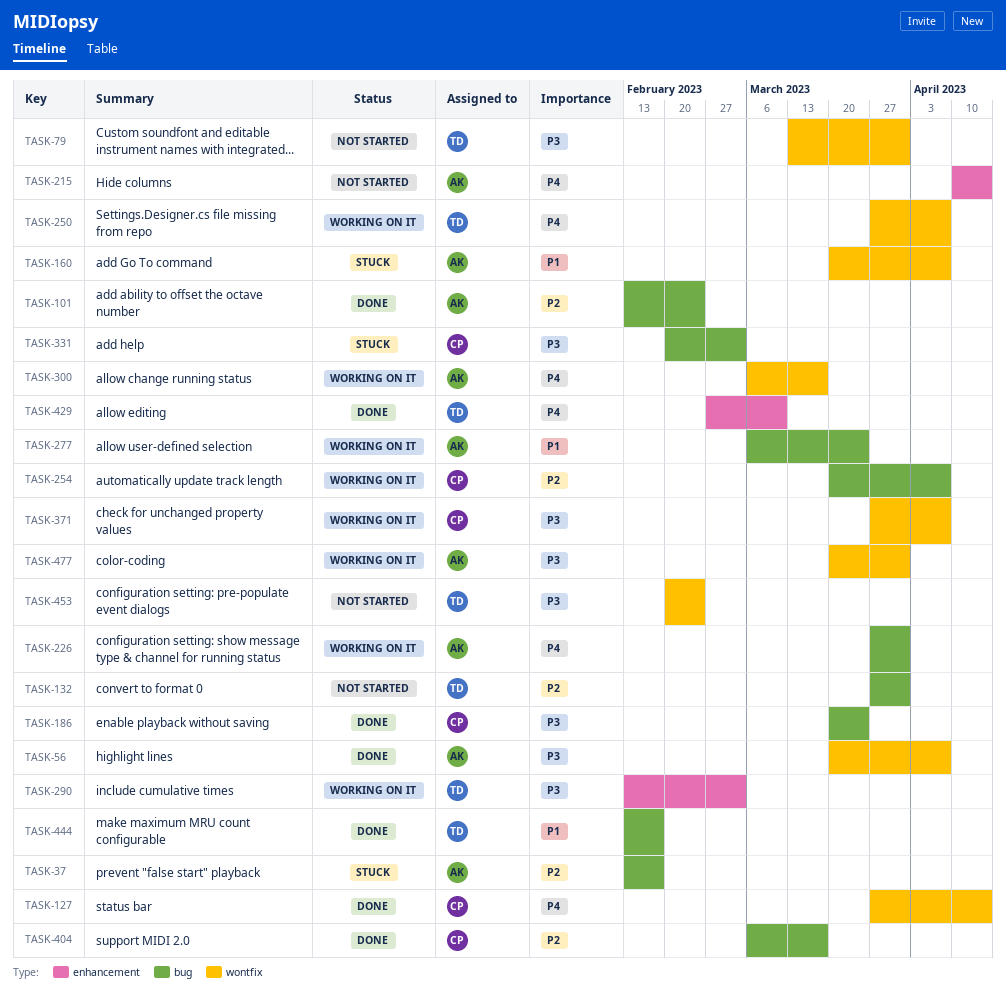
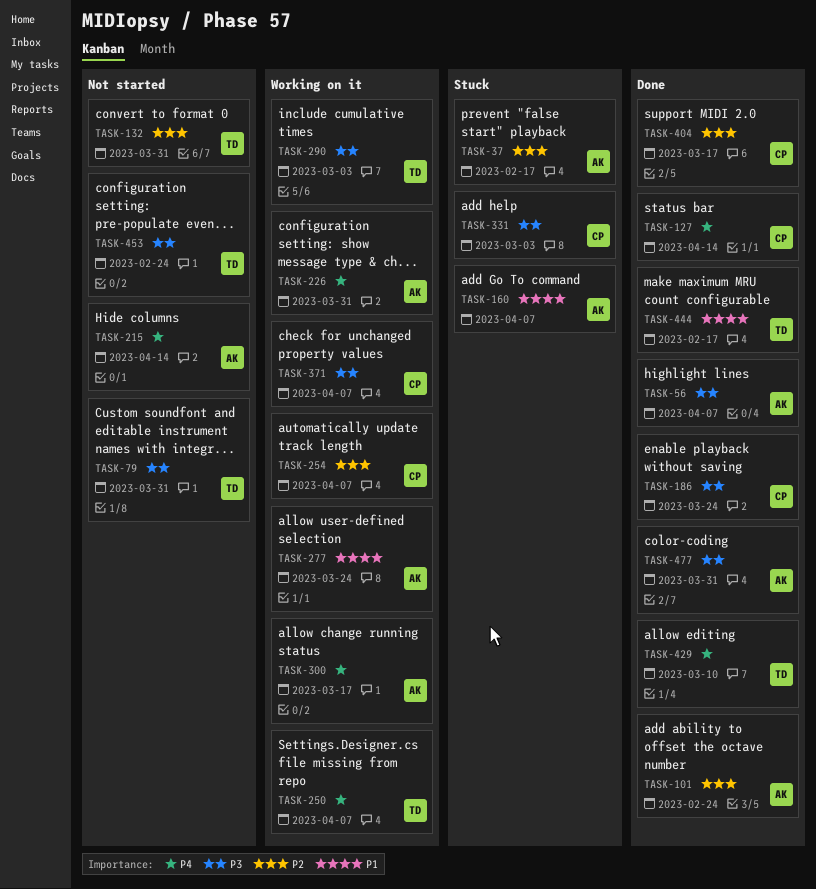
TASK-477, status: Working on it -> Done

